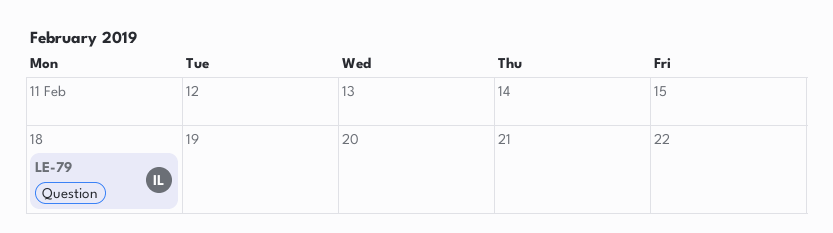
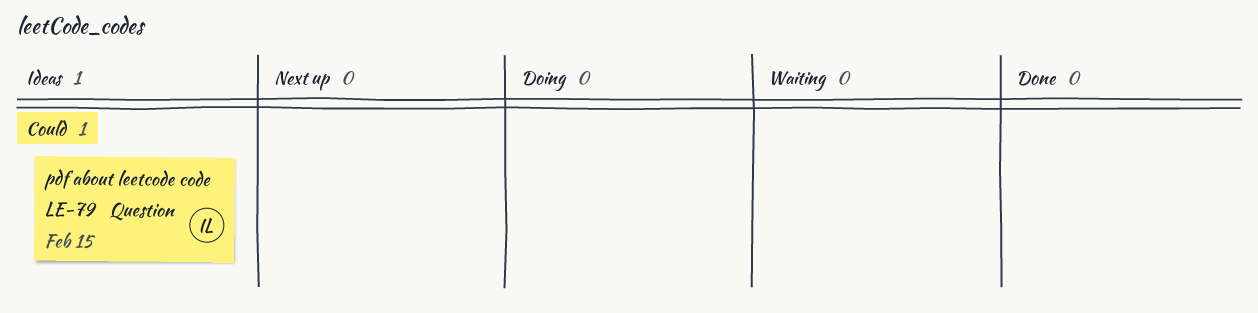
LE-79, due: Feb 18 -> Feb 15

